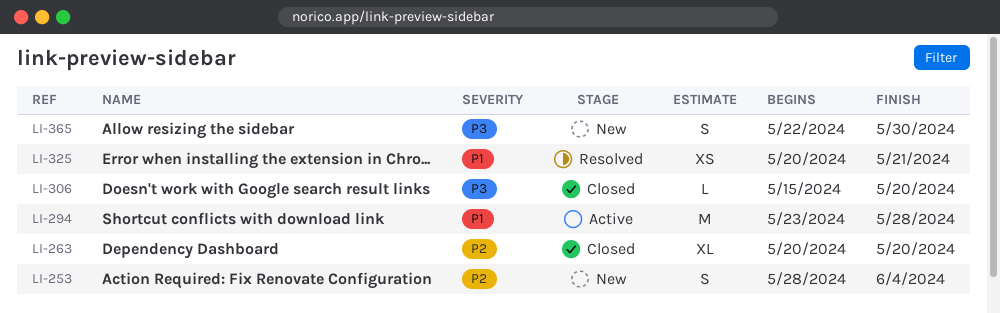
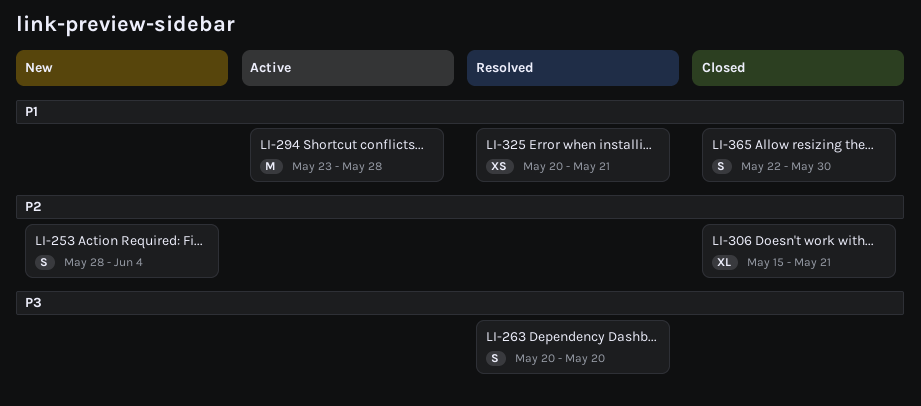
LI-263, status: Closed -> Resolved
LI-263, priority: P2 -> P3
LI-263, estimate: XL -> S
LI-306, priority: P3 -> P2
LI-306, estimate: L -> XL
LI-306, due: May 20 -> May 21
LI-365, status: New -> Closed
LI-365, priority: P3 -> P1

